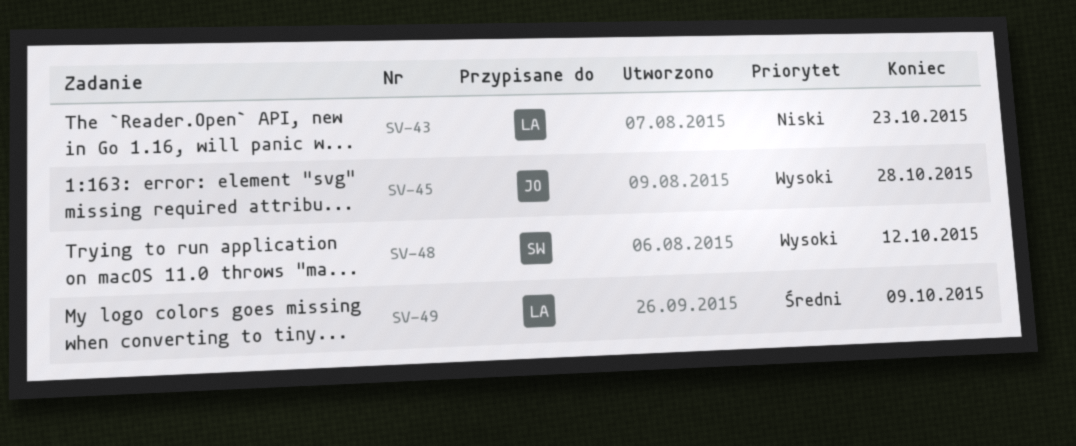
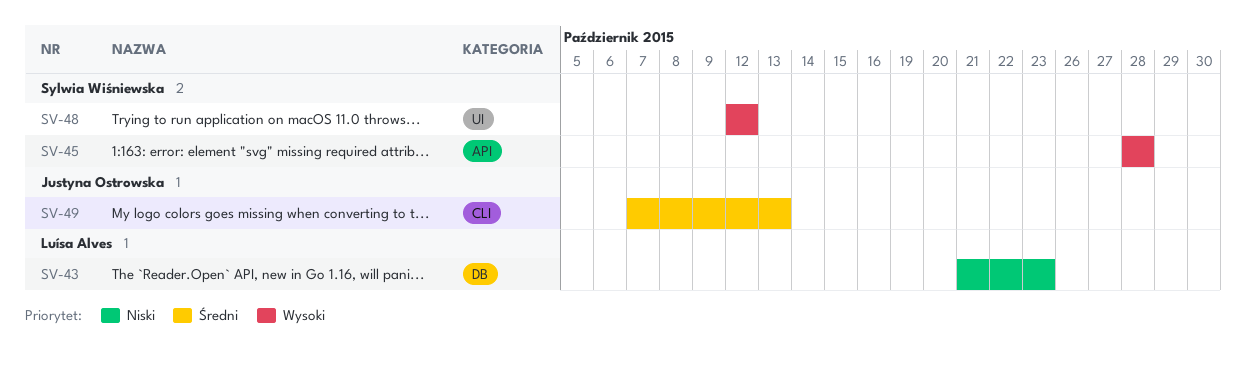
SV-45, owner: Justyna Ostrowska -> Sylwia Wiśniewska
SV-49, owner: Luísa Alves -> Justyna Ostrowska
SV-49, due: Oct 9 -> Oct 13

